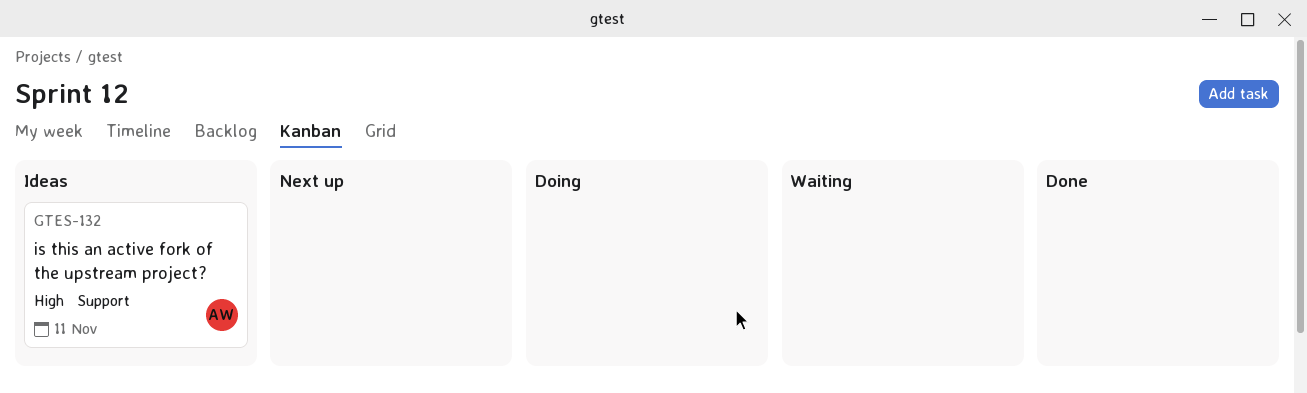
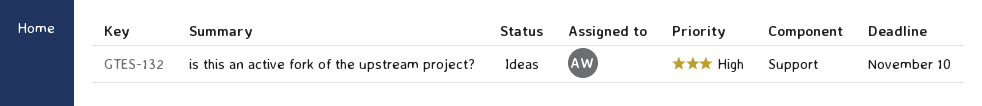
GTES-132, due: Nov 11 -> Nov 10

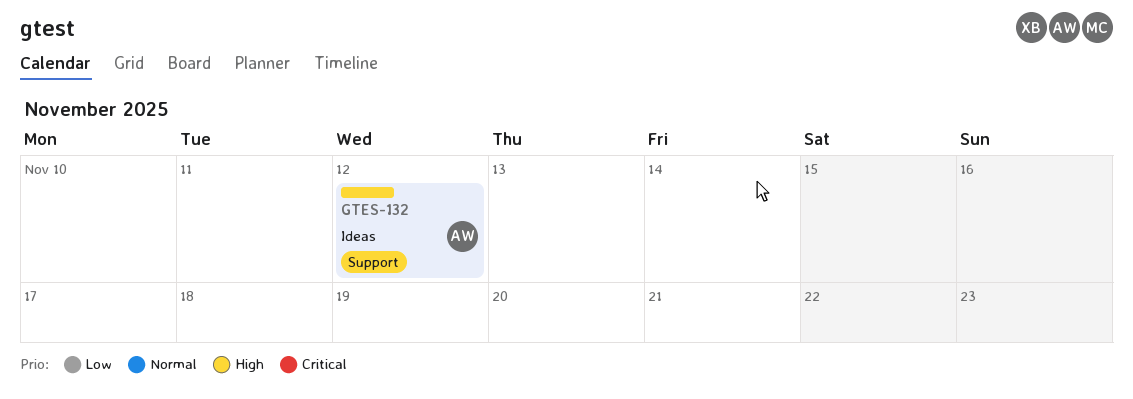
GTES-132, due: Nov 10 -> Nov 12

